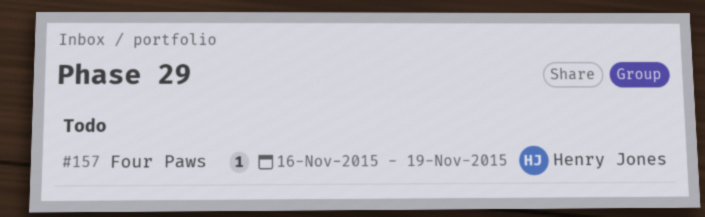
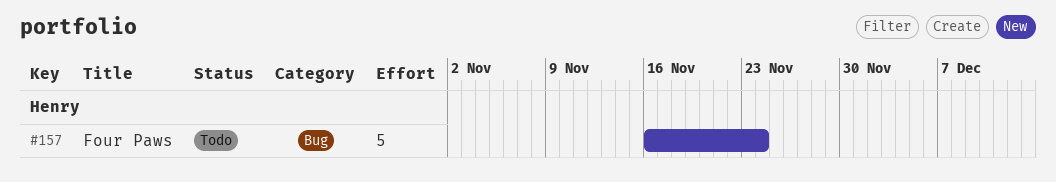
#157, estimate: 1 -> 5
#157, due: Nov 19 -> Nov 24

